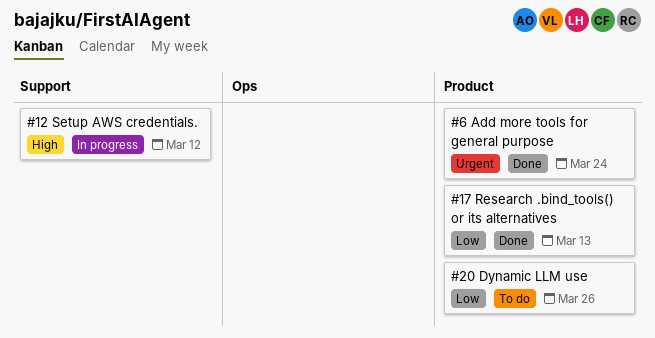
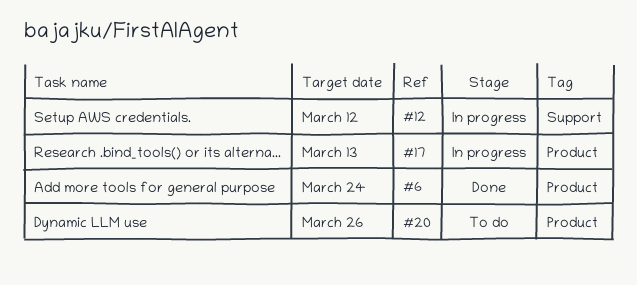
#17, status: Done -> In progress

